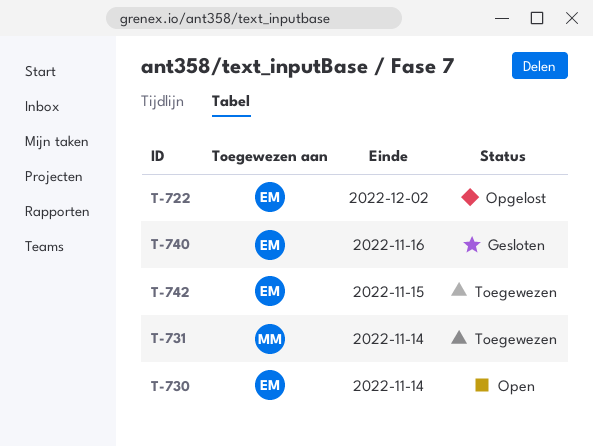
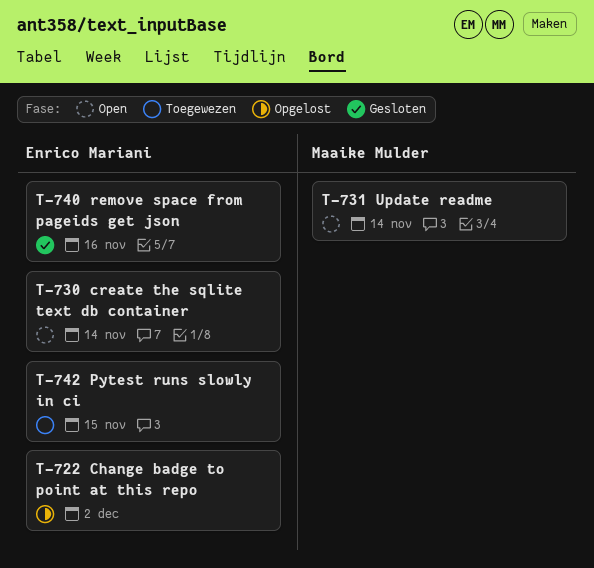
T-731, status: Toegewezen -> Open

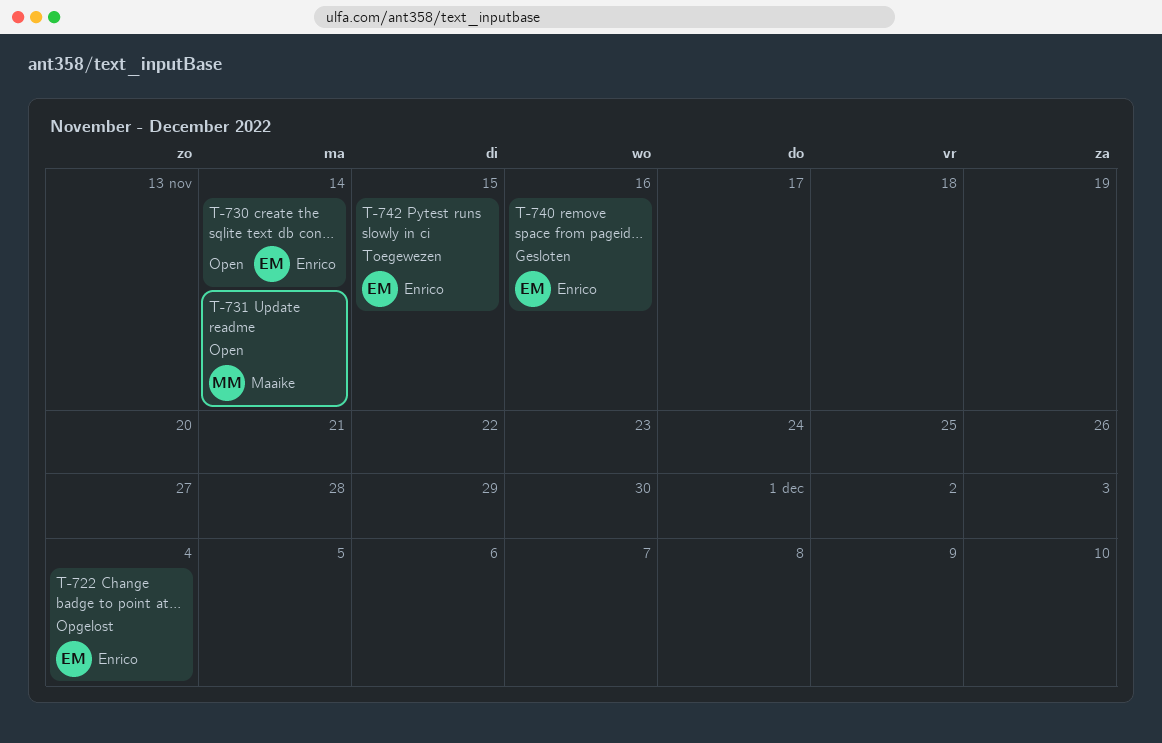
T-722, due: Dec 2 -> Dec 4

